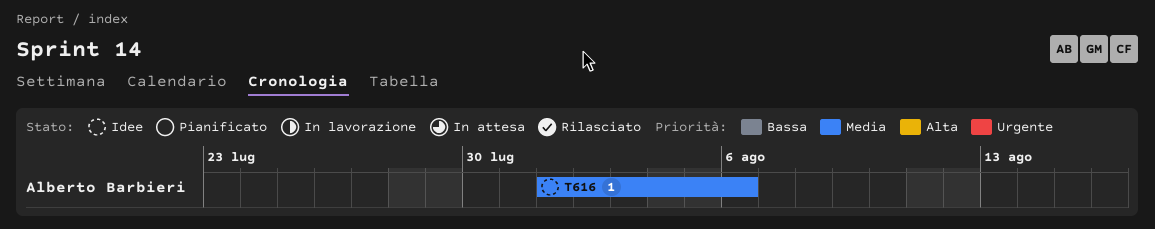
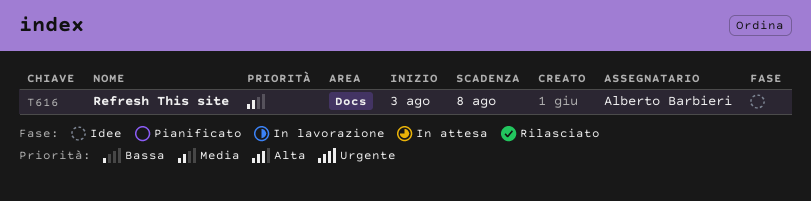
T616, start: Aug 1 -> Aug 3
T616, due: Aug 6 -> Aug 8

